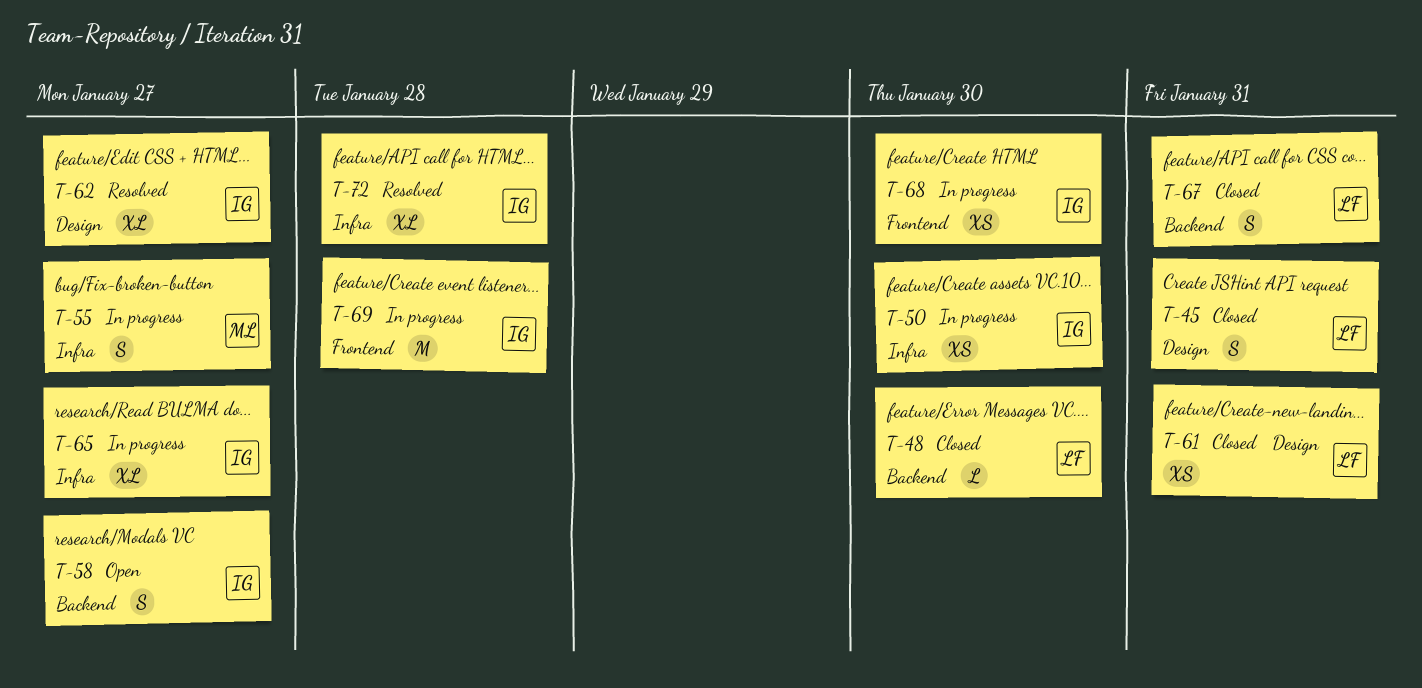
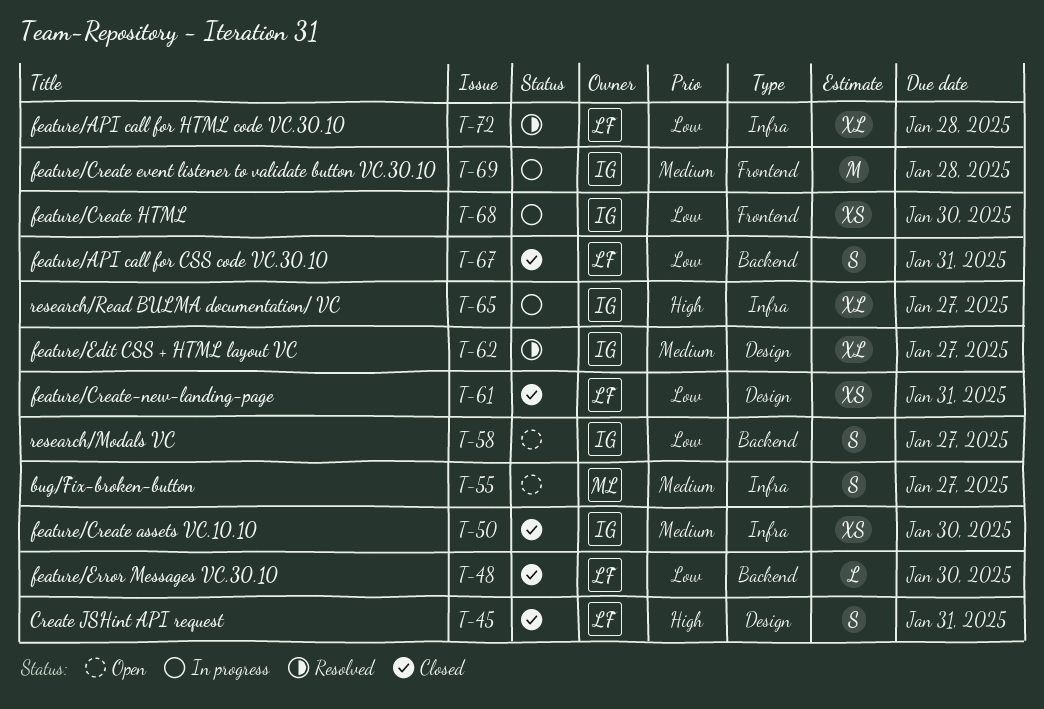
T-50, status: In progress -> Closed
T-55, status: In progress -> Open
T-72, owner: IG -> LF

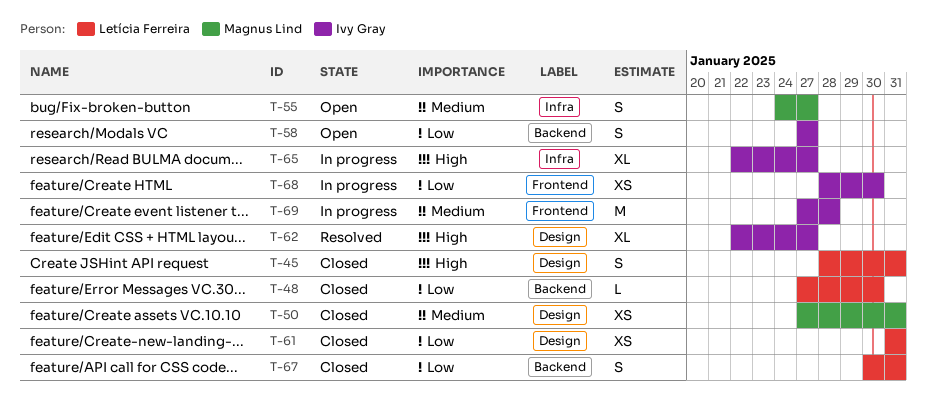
T-50, owner: Ivy Gray -> Magnus Lind
T-50, label: Infra -> Design
T-50, due: Jan 30 -> Jan 31
T-62, priority: Medium -> High
T-72: present -> none

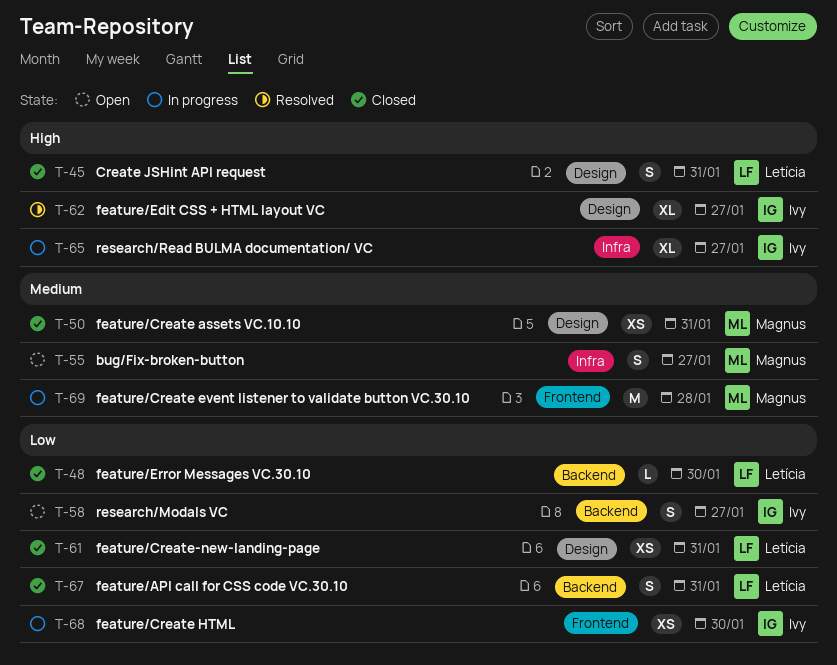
T-69, owner: Ivy Gray -> Magnus Lind

